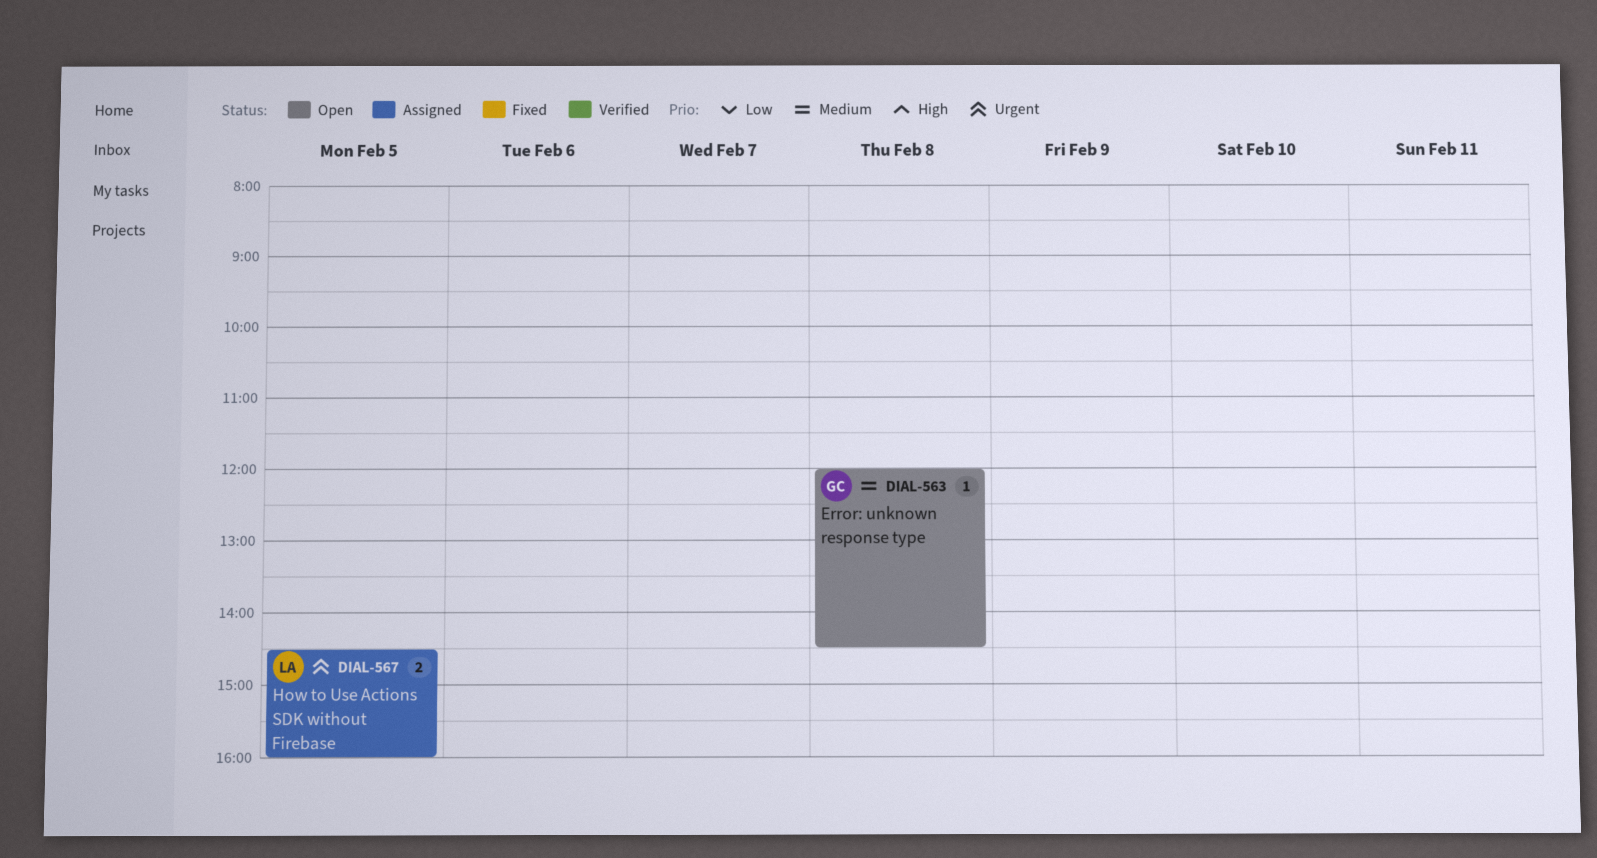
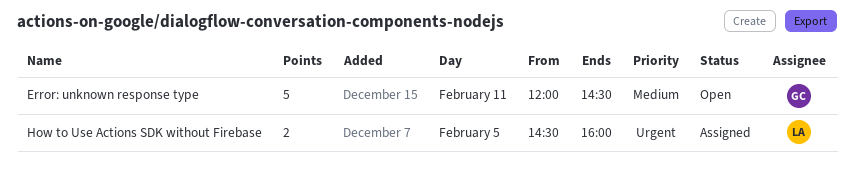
Error: unknown response type, estimate: 1 -> 5
Error: unknown response type, day: Feb 8 -> Feb 11

